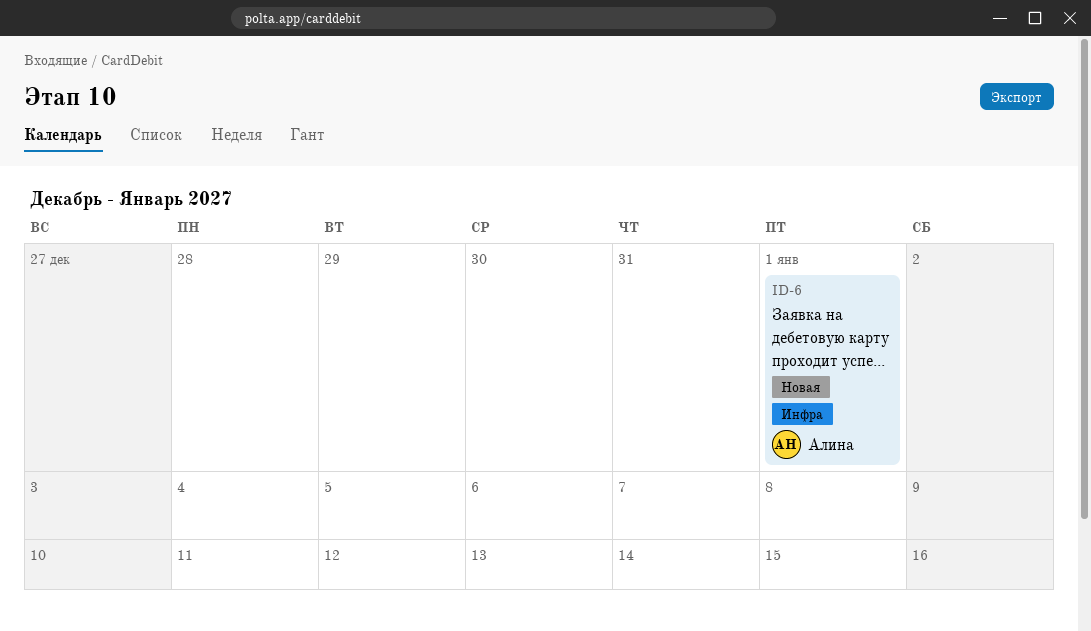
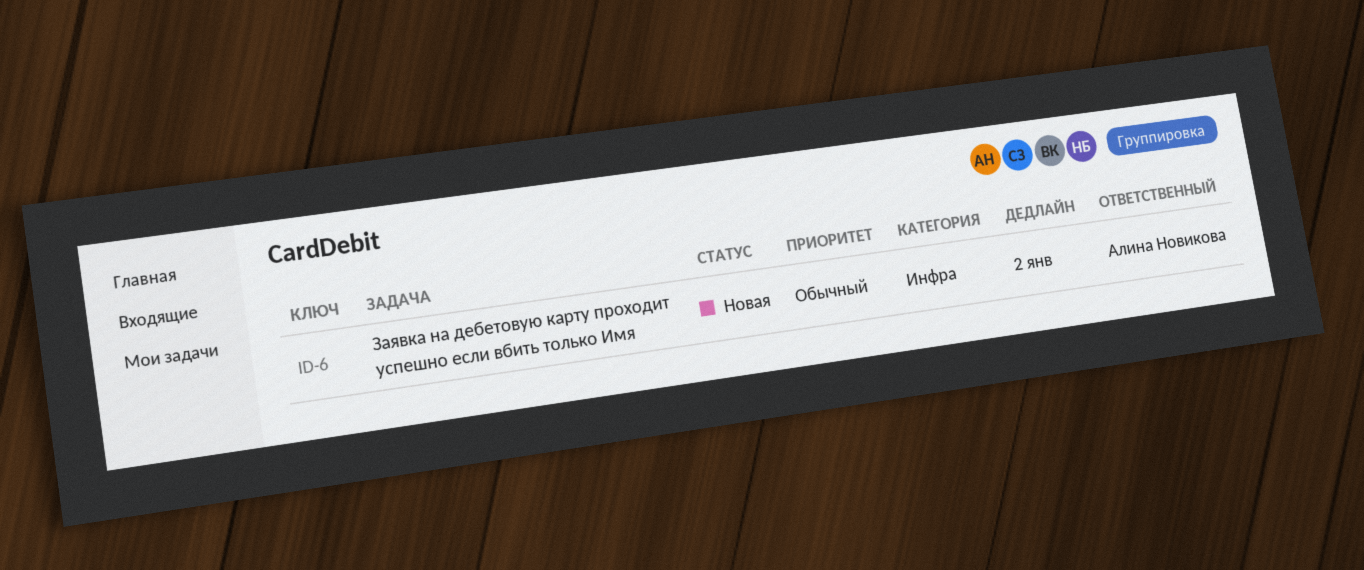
ID-6, due: Jan 1 -> Jan 2

